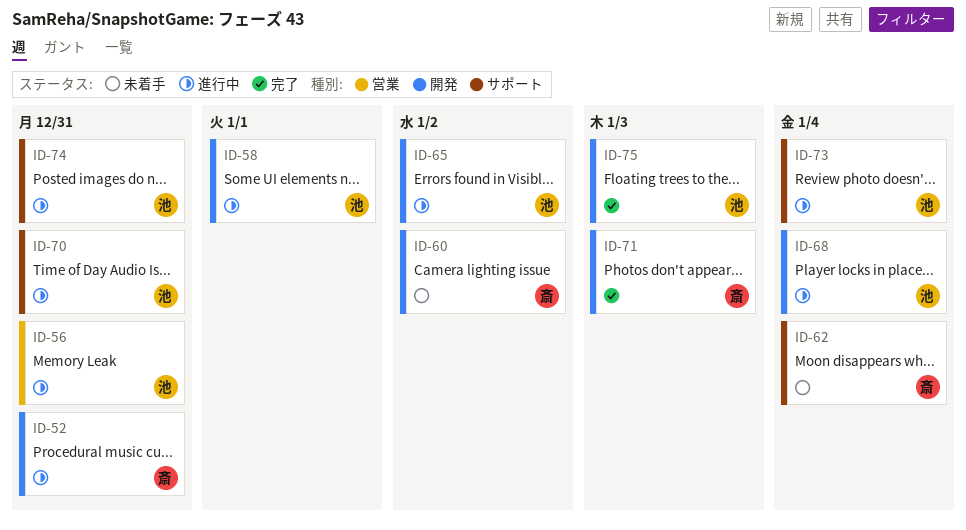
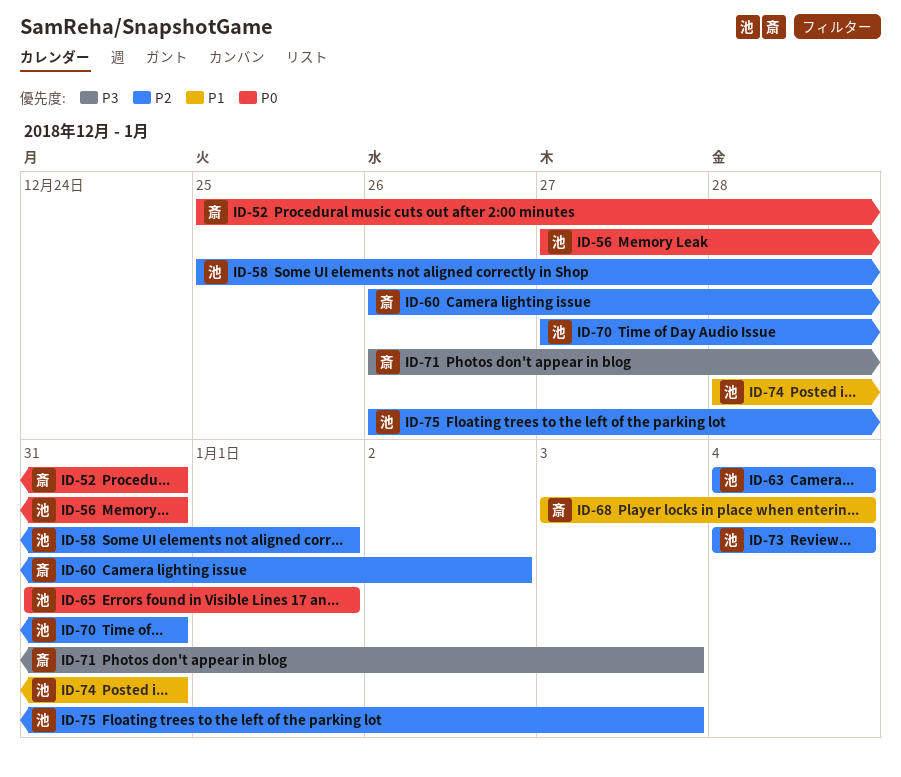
ID-62: present -> none
ID-63: none -> present
ID-65, due: Jan 2 -> Jan 1
ID-68, owner: 池 -> 斎

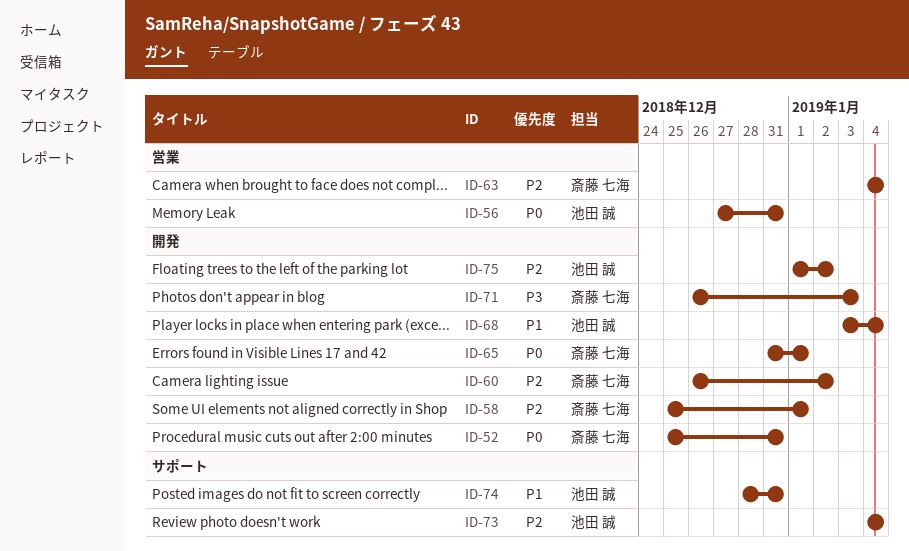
ID-58, owner: 池田 誠 -> 斎藤 七海
ID-63, owner: 池田 誠 -> 斎藤 七海
ID-65, owner: 池田 誠 -> 斎藤 七海
ID-68, owner: 斎藤 七海 -> 池田 誠
ID-70: present -> none
ID-75, start: Dec 26 -> Jan 1
ID-75, due: Jan 3 -> Jan 2

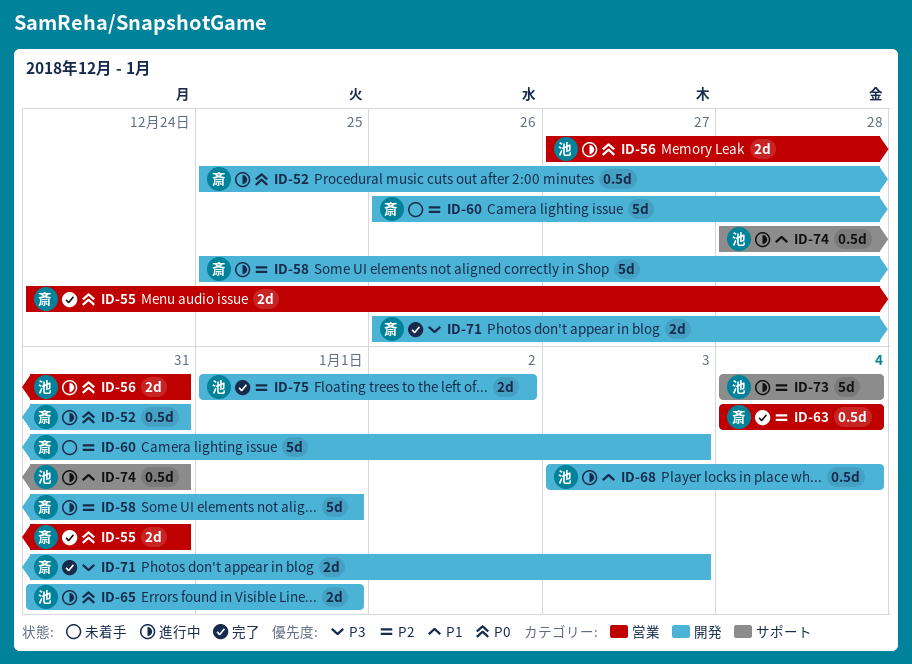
ID-55: none -> present
ID-60, due: Jan 2 -> Jan 3
ID-65, owner: 斎藤 七海 -> 池田 誠

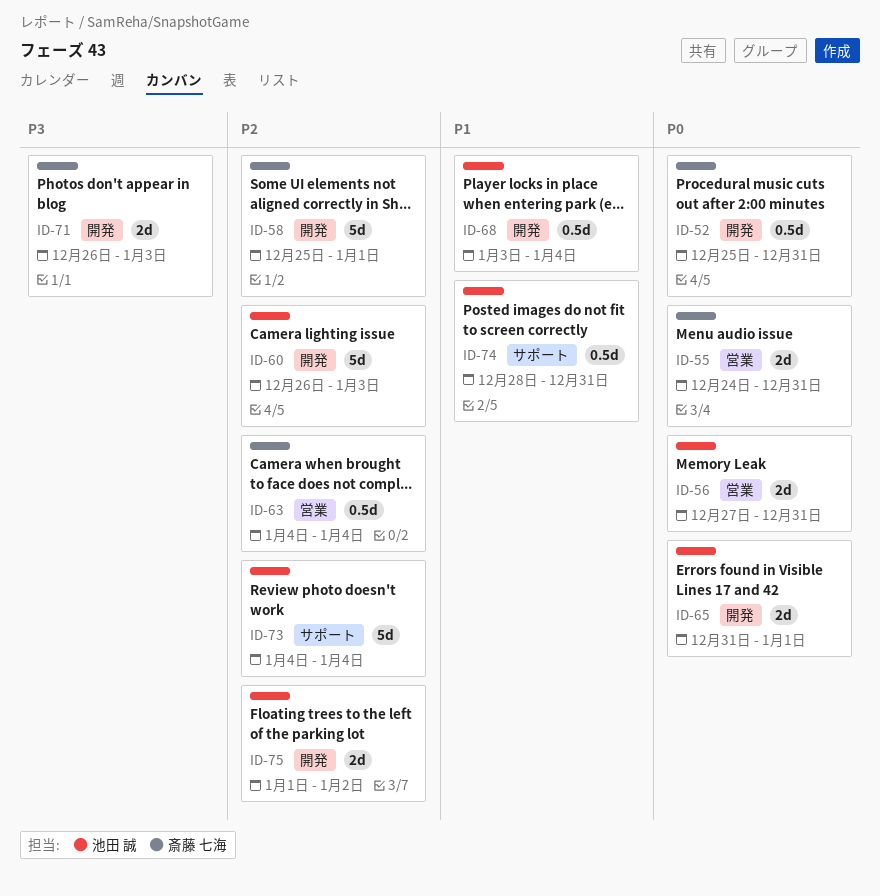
ID-60, owner: 斎藤 七海 -> 池田 誠

